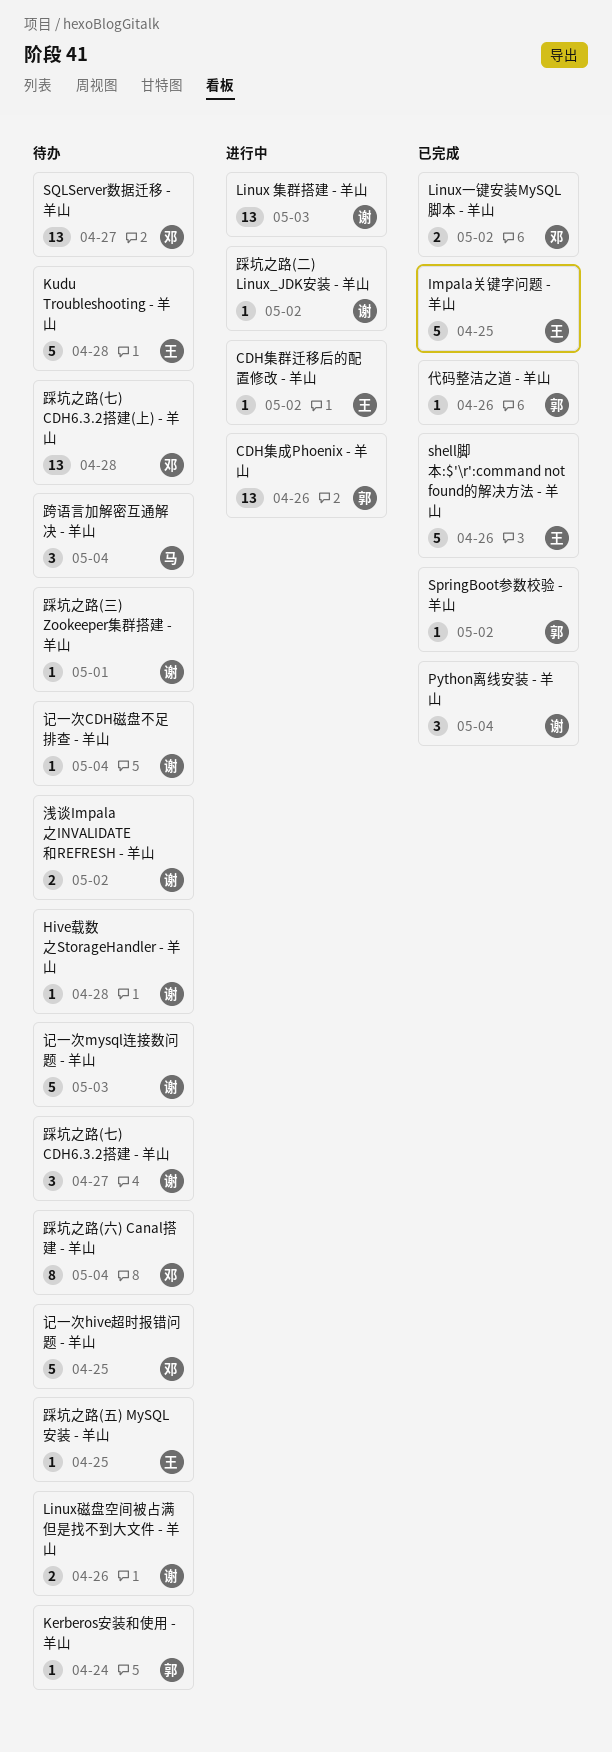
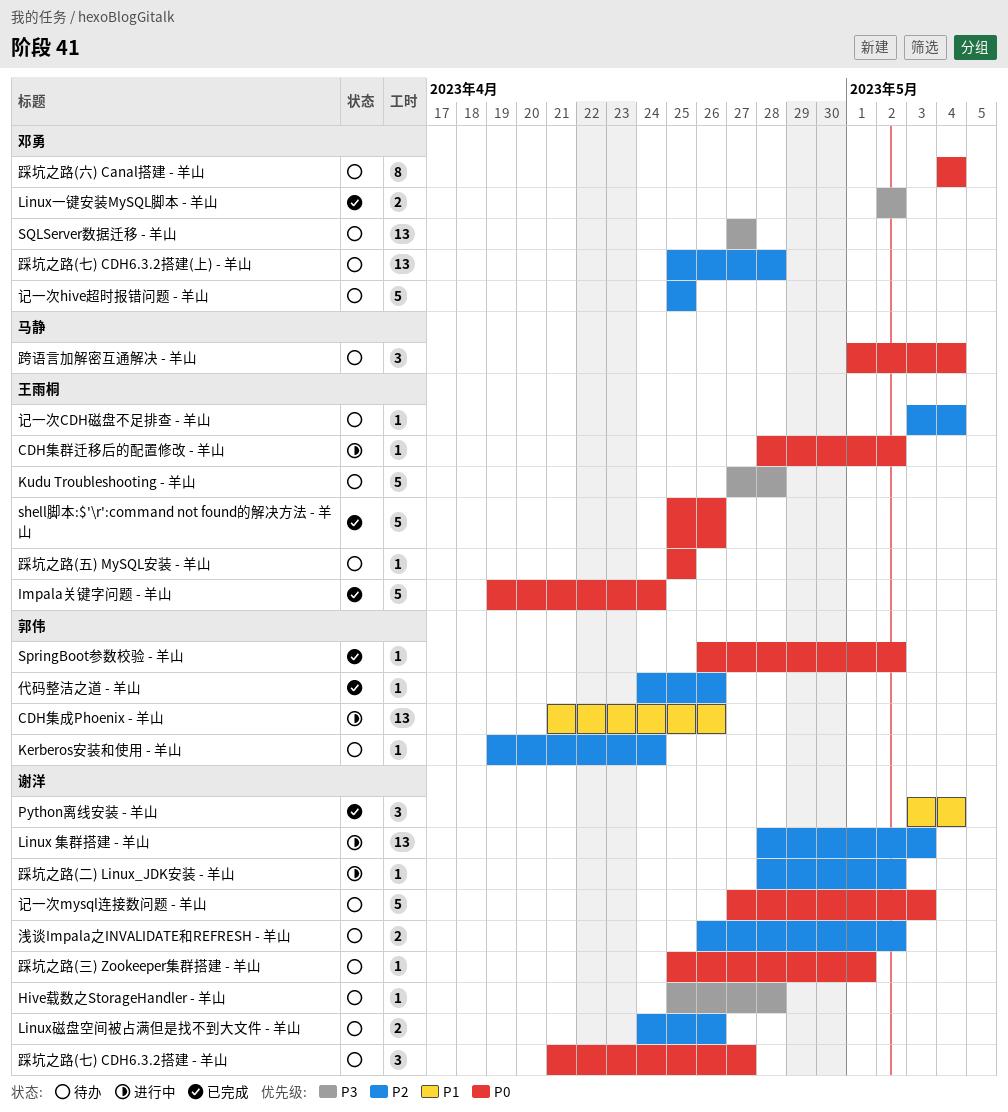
Impala关键字问题 - 羊山, due: Apr 25 -> Apr 24
记一次CDH磁盘不足排查 - 羊山, owner: 谢洋 -> 王雨桐

